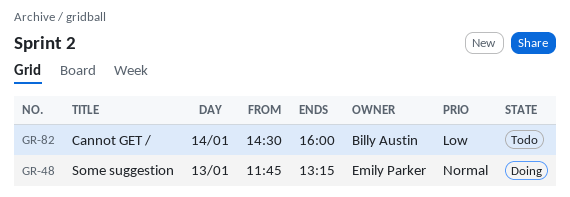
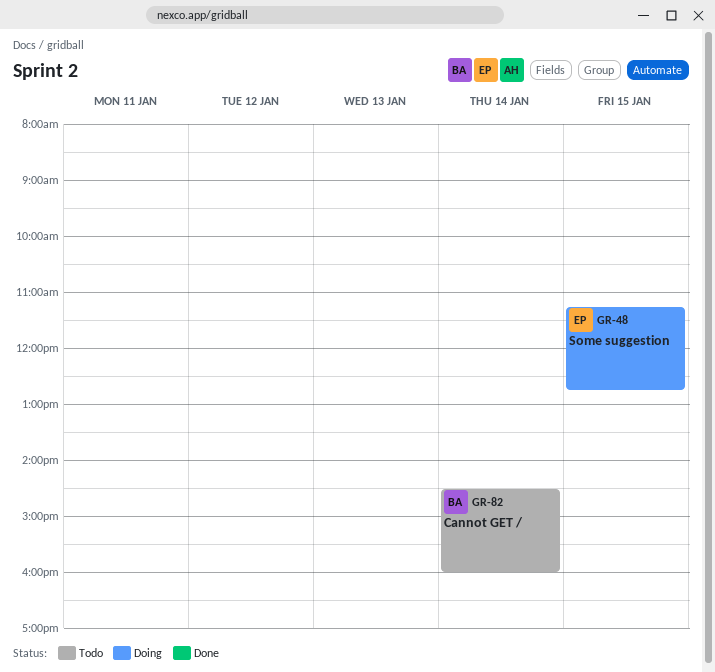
GR-48, day: Jan 13 -> Jan 15
GR-48, begins: 11:45 -> 11:15
GR-48, ends: 13:15 -> 12:45

